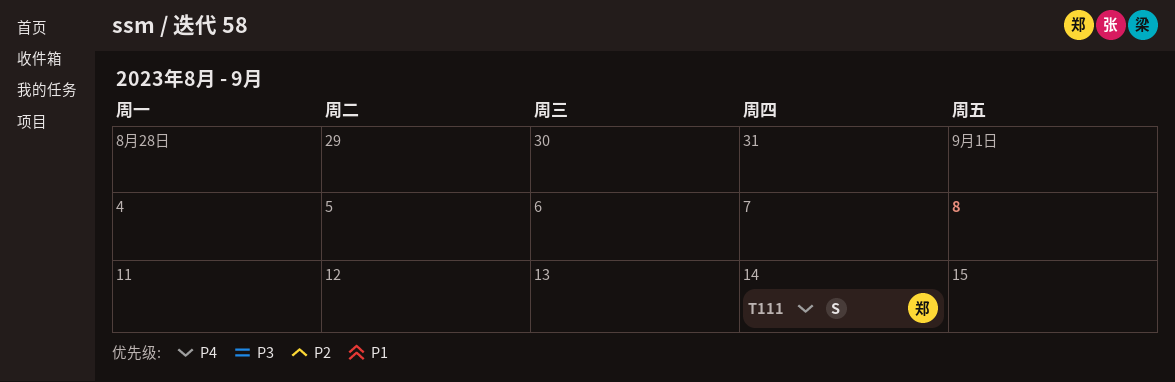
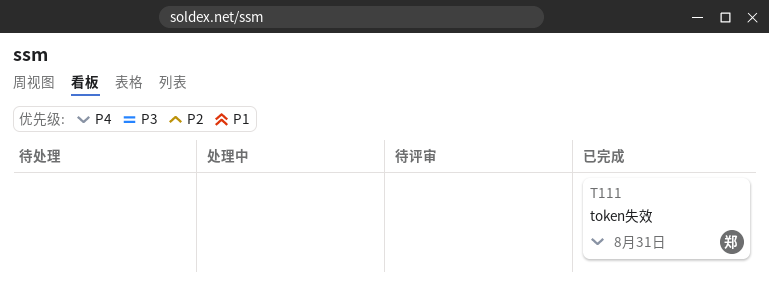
T111, due: Sep 14 -> Aug 31

